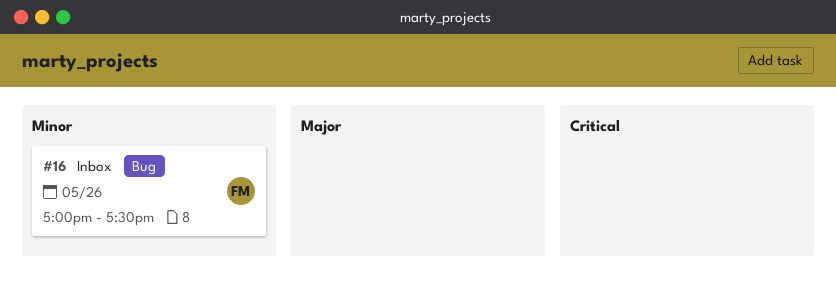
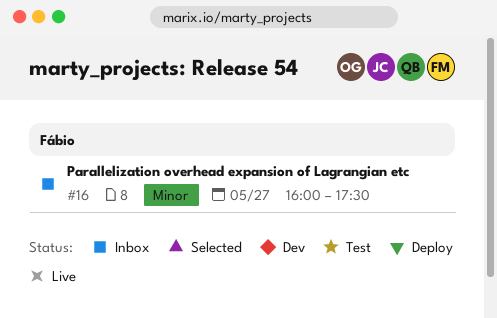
#16, day: May 26 -> May 27
#16, begins: 17:00 -> 16:00

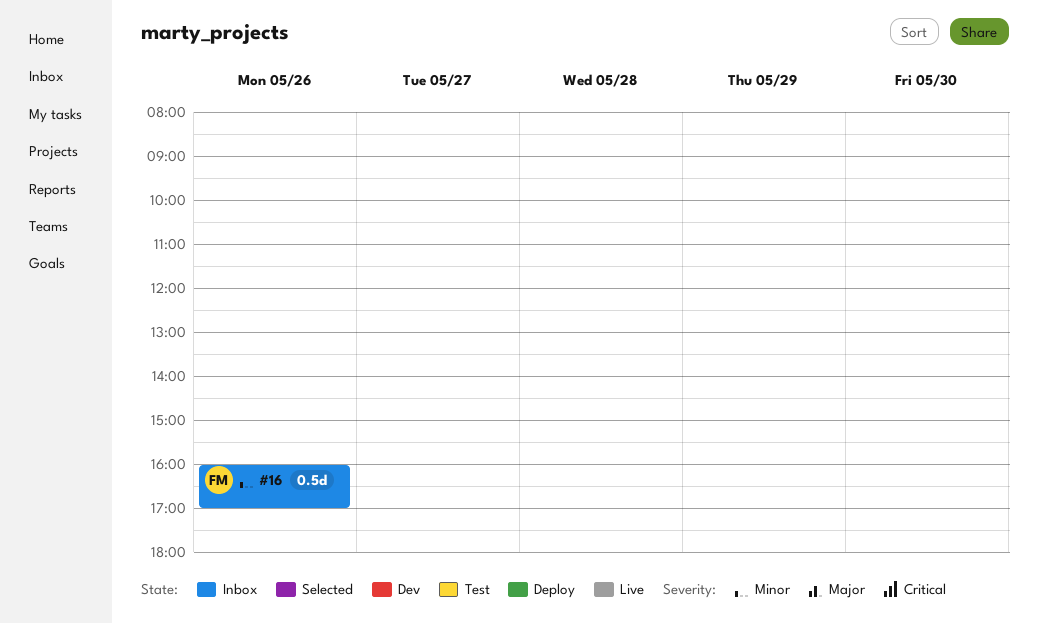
#16, day: May 27 -> May 26
#16, ends: 17:30 -> 17:00

